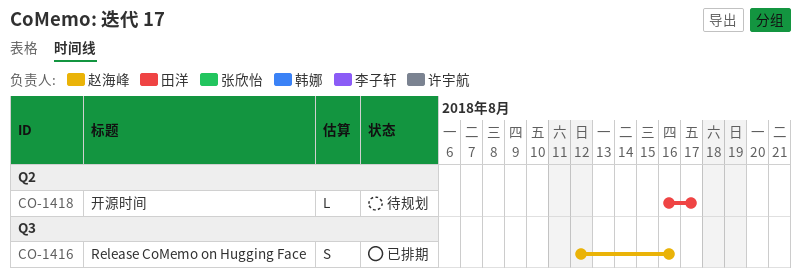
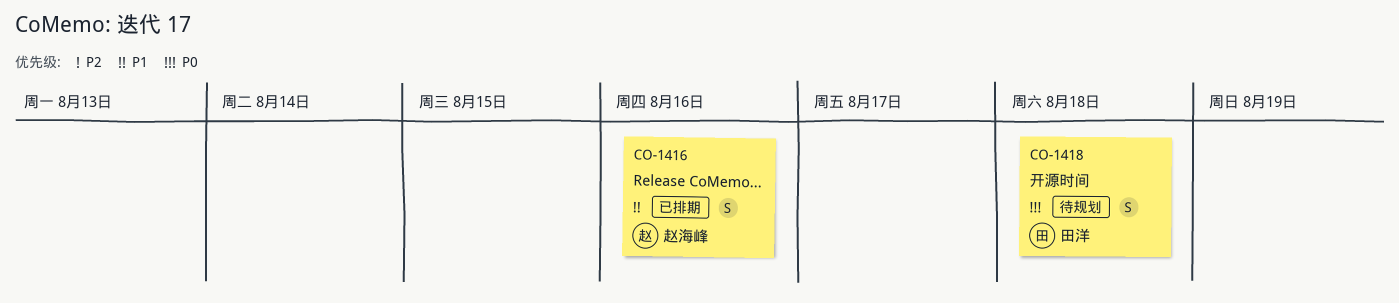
CO-1418, estimate: L -> S
CO-1418, due: Aug 17 -> Aug 18

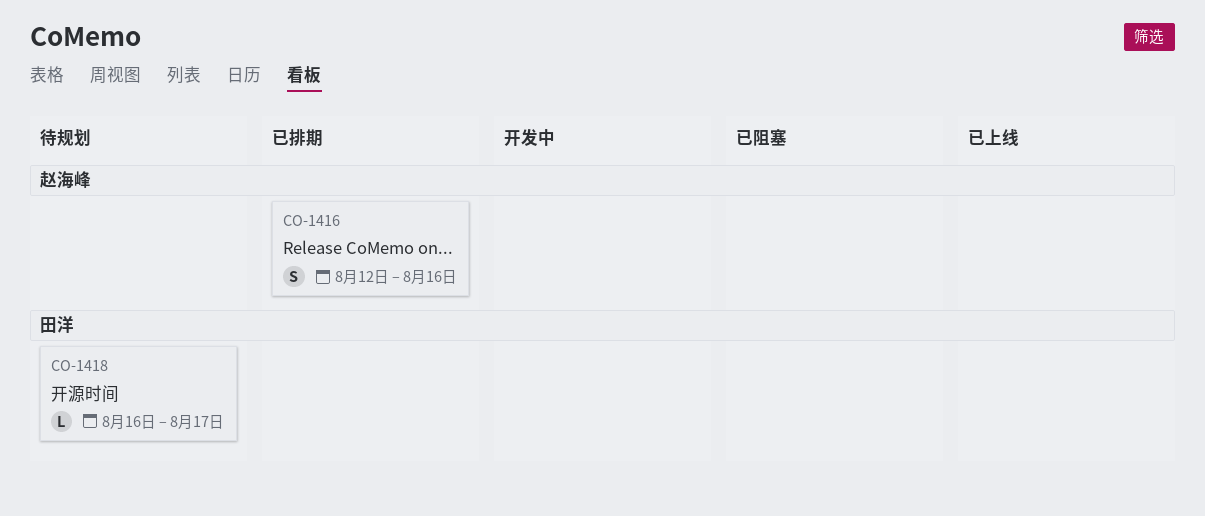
CO-1418, estimate: S -> L
CO-1418, due: Aug 18 -> Aug 17

